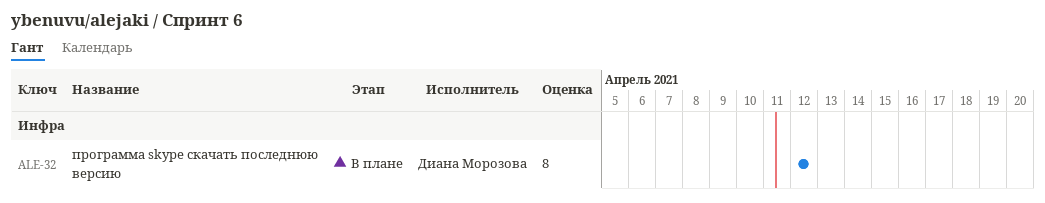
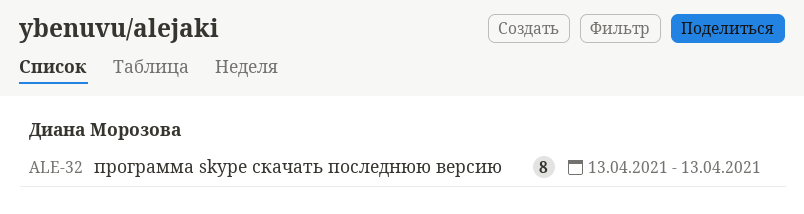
ALE-32, start: Apr 12 -> Apr 13
ALE-32, due: Apr 12 -> Apr 13

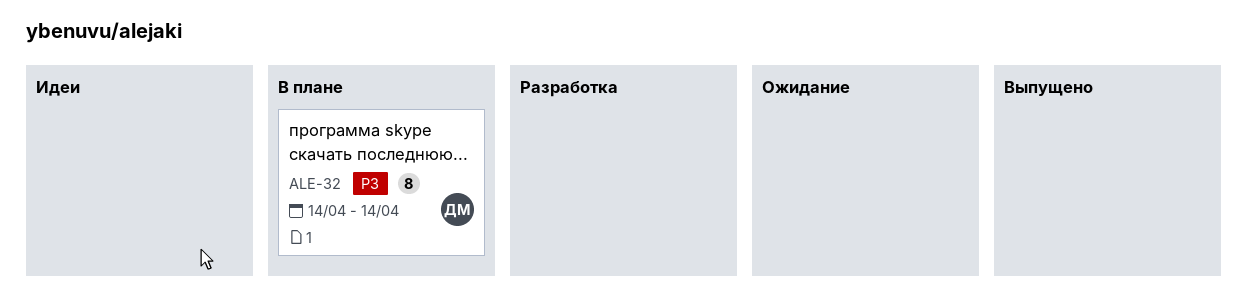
ALE-32, start: Apr 13 -> Apr 14
ALE-32, due: Apr 13 -> Apr 14

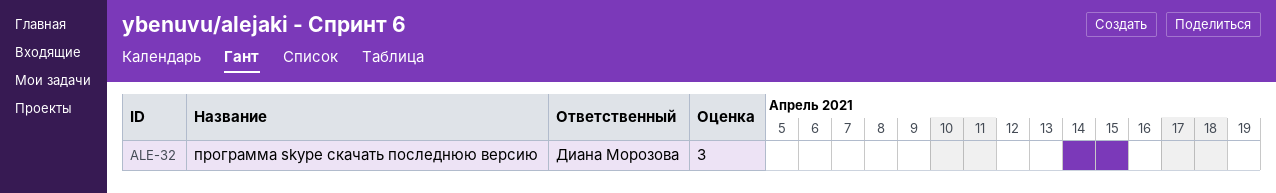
ALE-32, estimate: 8 -> 3
ALE-32, due: Apr 14 -> Apr 15

